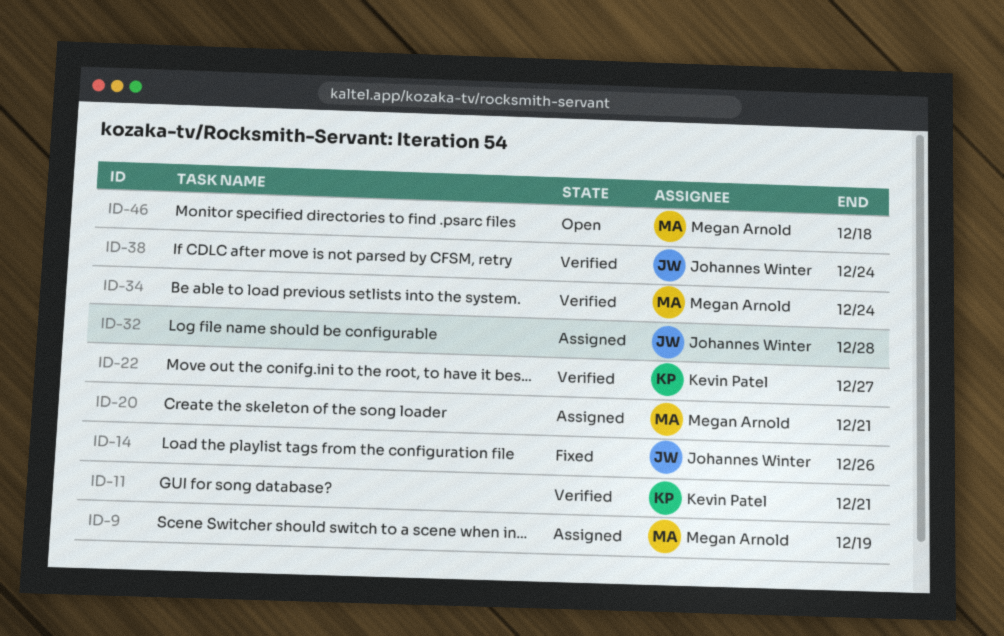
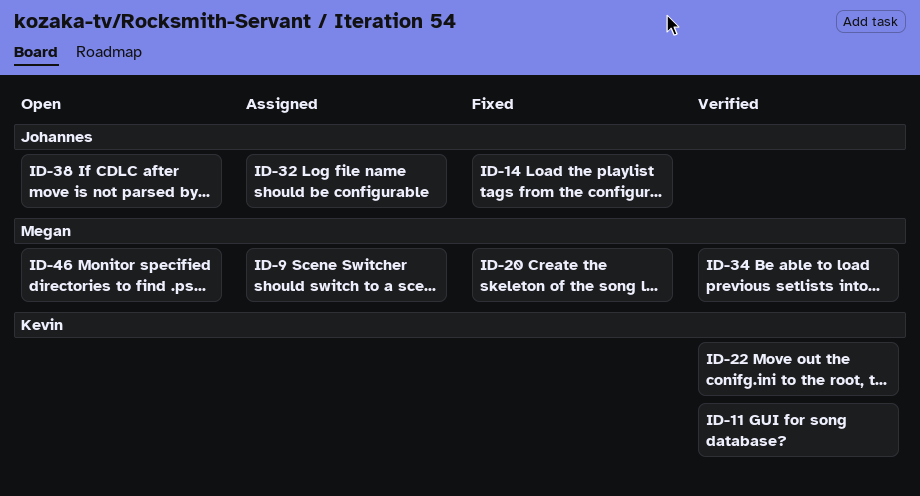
ID-20, status: Assigned -> Fixed
ID-38, status: Verified -> Open

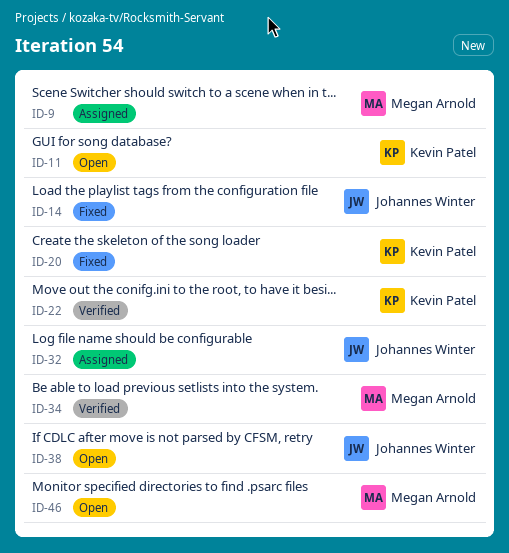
ID-11, status: Verified -> Open
ID-20, owner: Megan Arnold -> Kevin Patel

